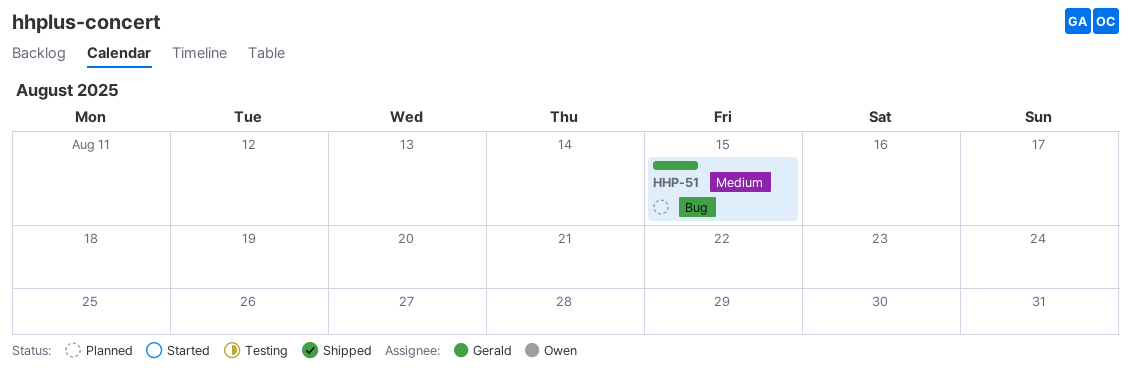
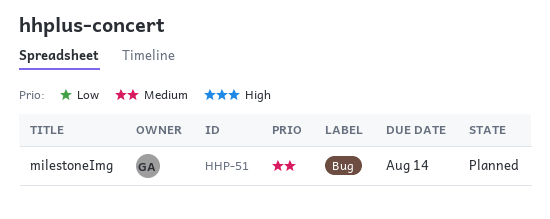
HHP-51, due: Aug 15 -> Aug 14

